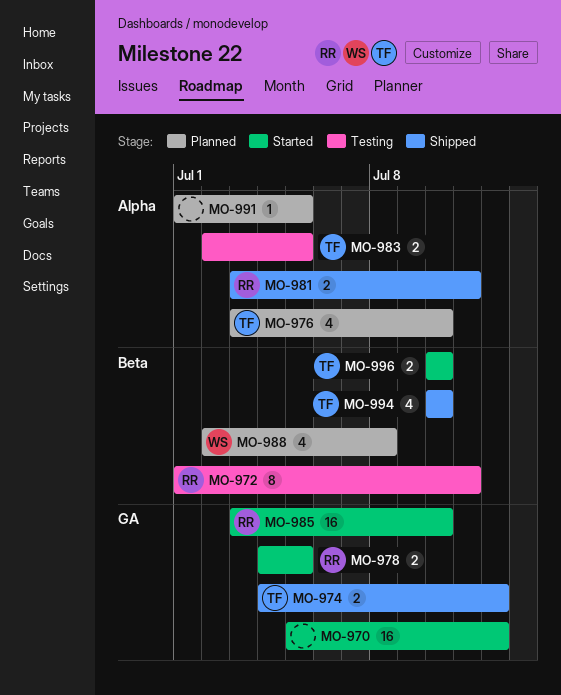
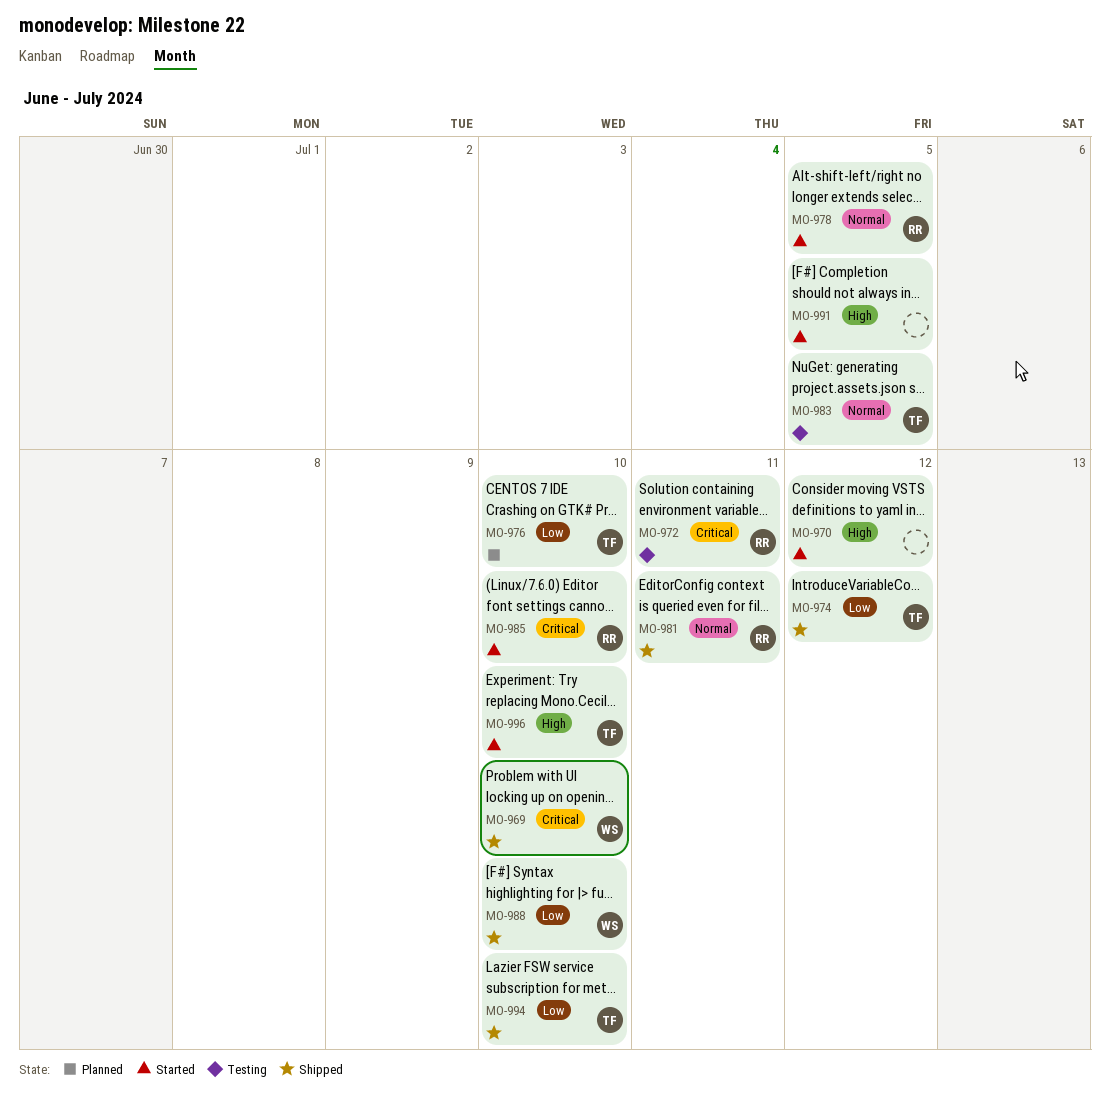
MO-969: none -> present
MO-988, status: Planned -> Shipped
MO-988, due: Jul 8 -> Jul 10
MO-991, status: Planned -> Started

